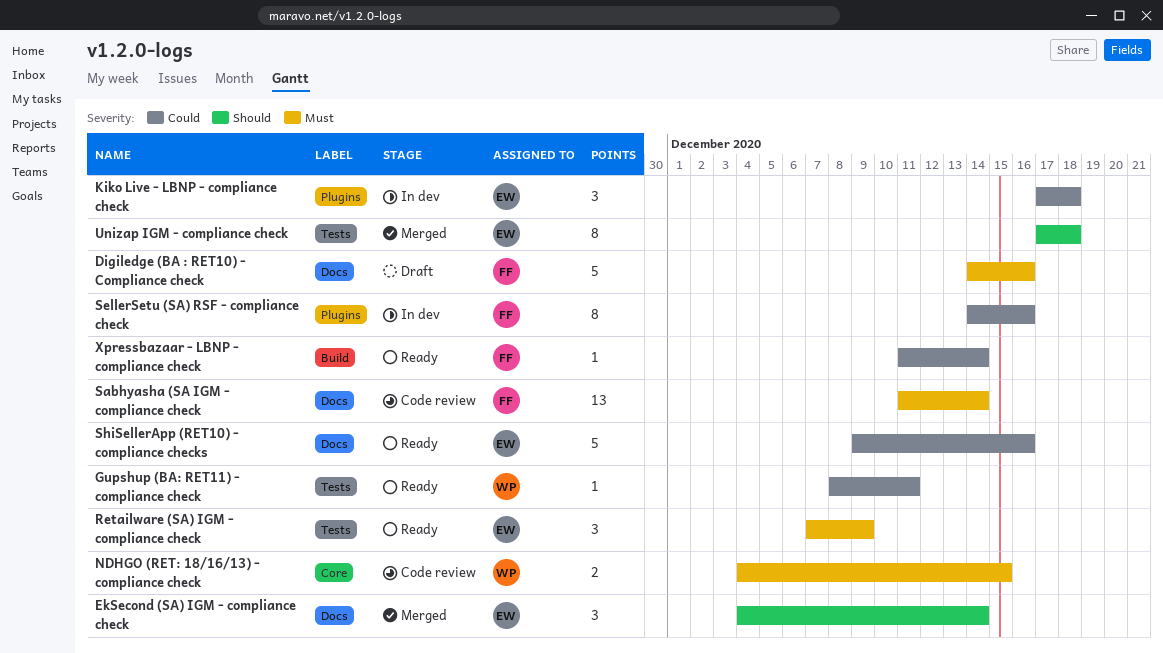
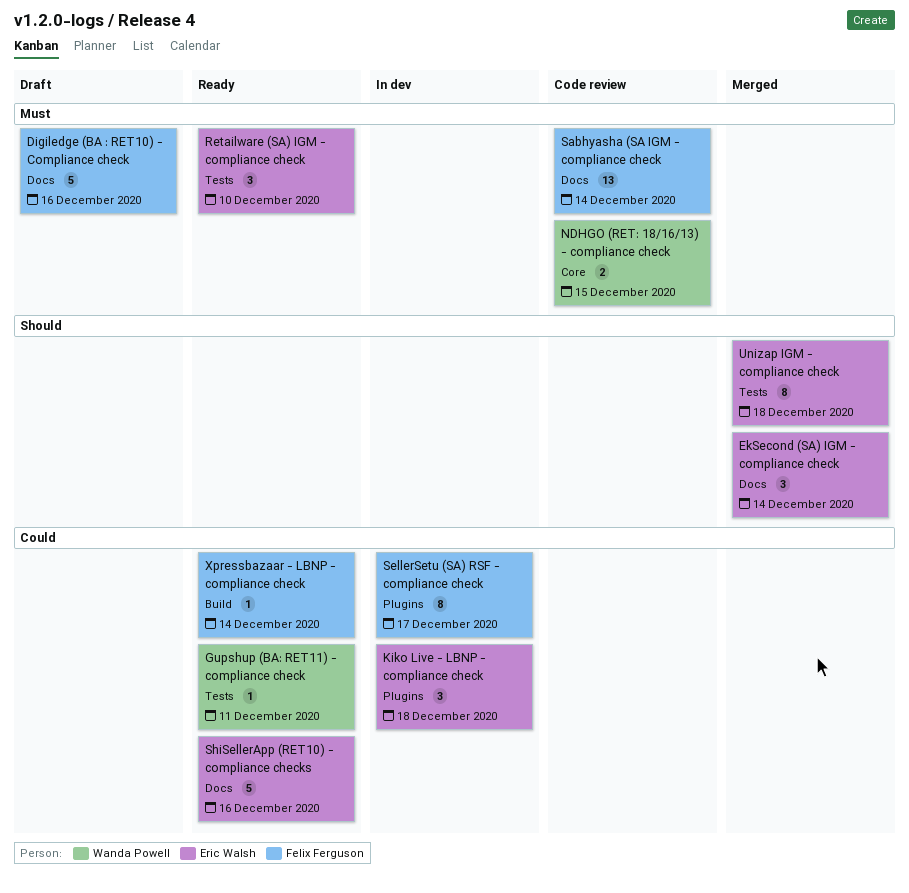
Retailware (SA) IGM - compliance check, due: Dec 9 -> Dec 10
SellerSetu (SA) RSF - compliance check, due: Dec 16 -> Dec 17

